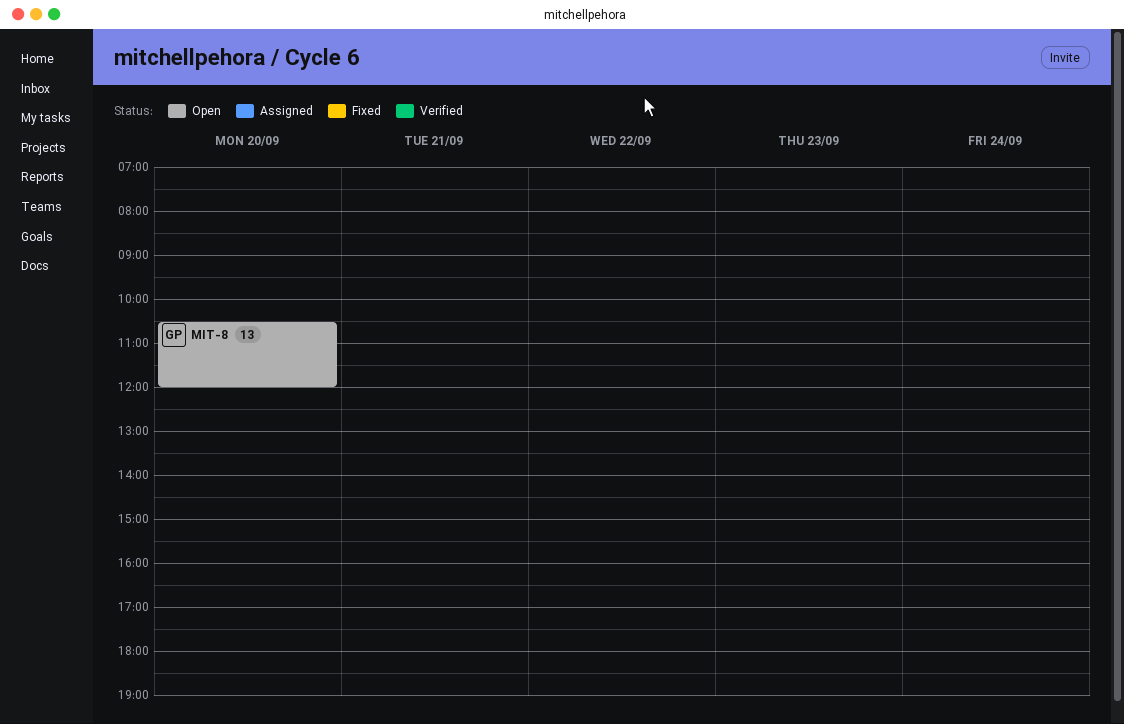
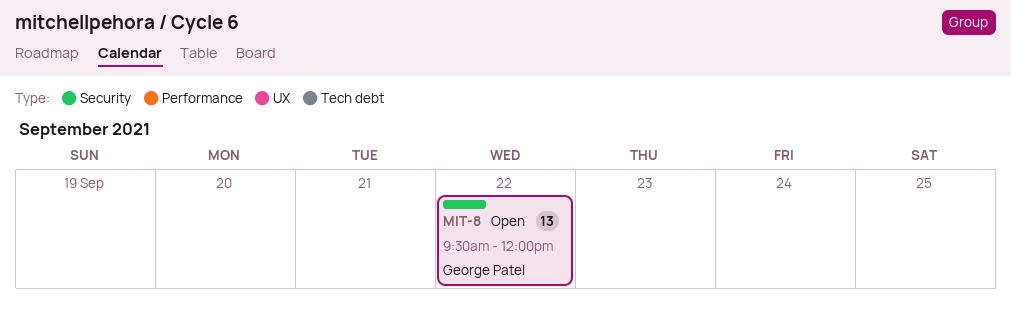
MIT-8, day: Sep 20 -> Sep 22
MIT-8, begins: 10:30 -> 09:30

